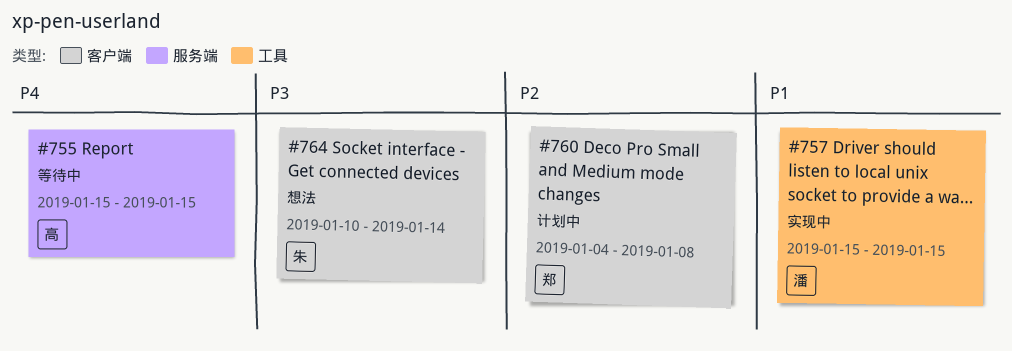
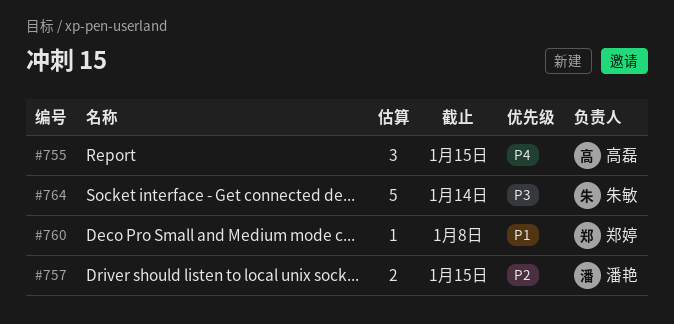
#757, priority: P1 -> P2
#760, priority: P2 -> P1

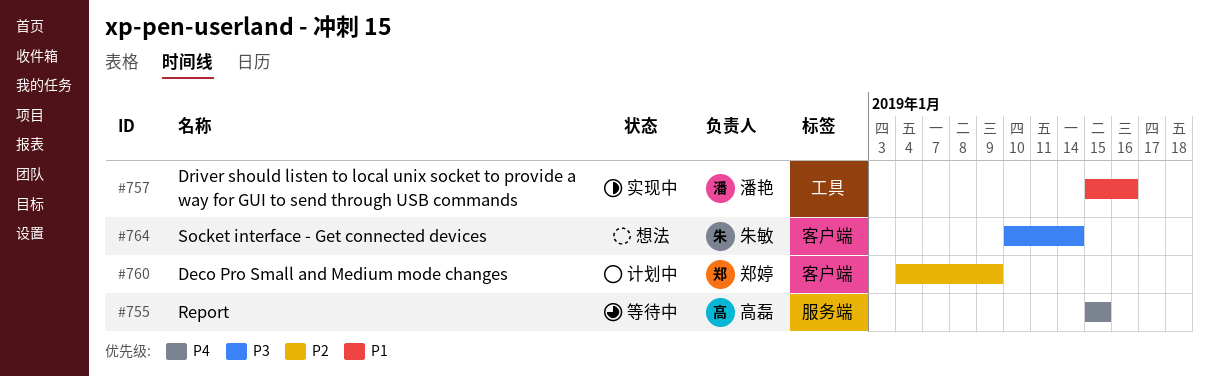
#757, priority: P2 -> P1
#757, due: Jan 15 -> Jan 16
#760, priority: P1 -> P2
#760, due: Jan 8 -> Jan 9

